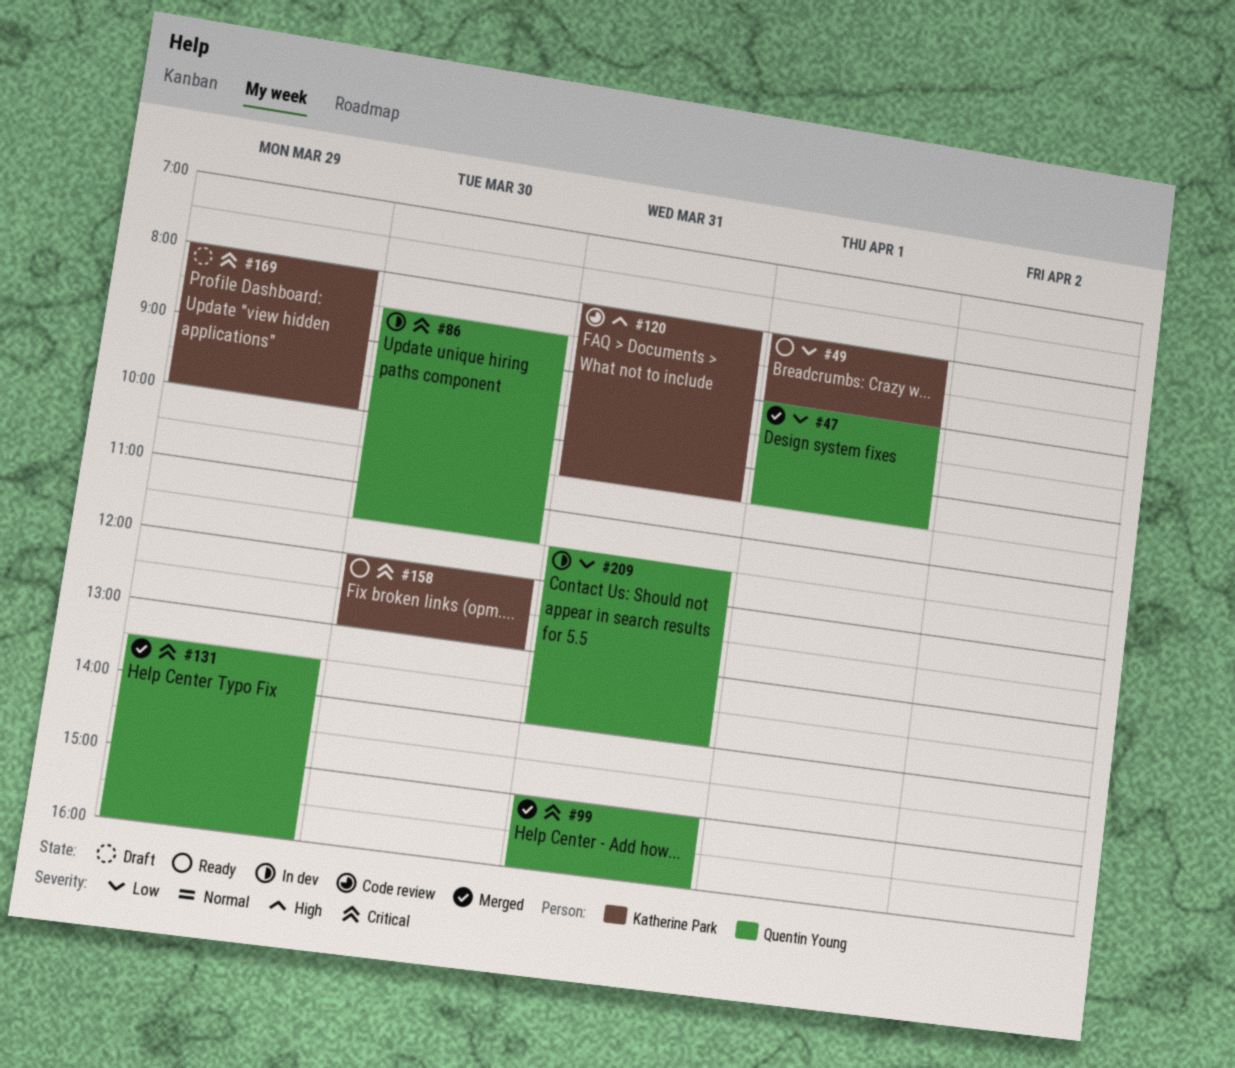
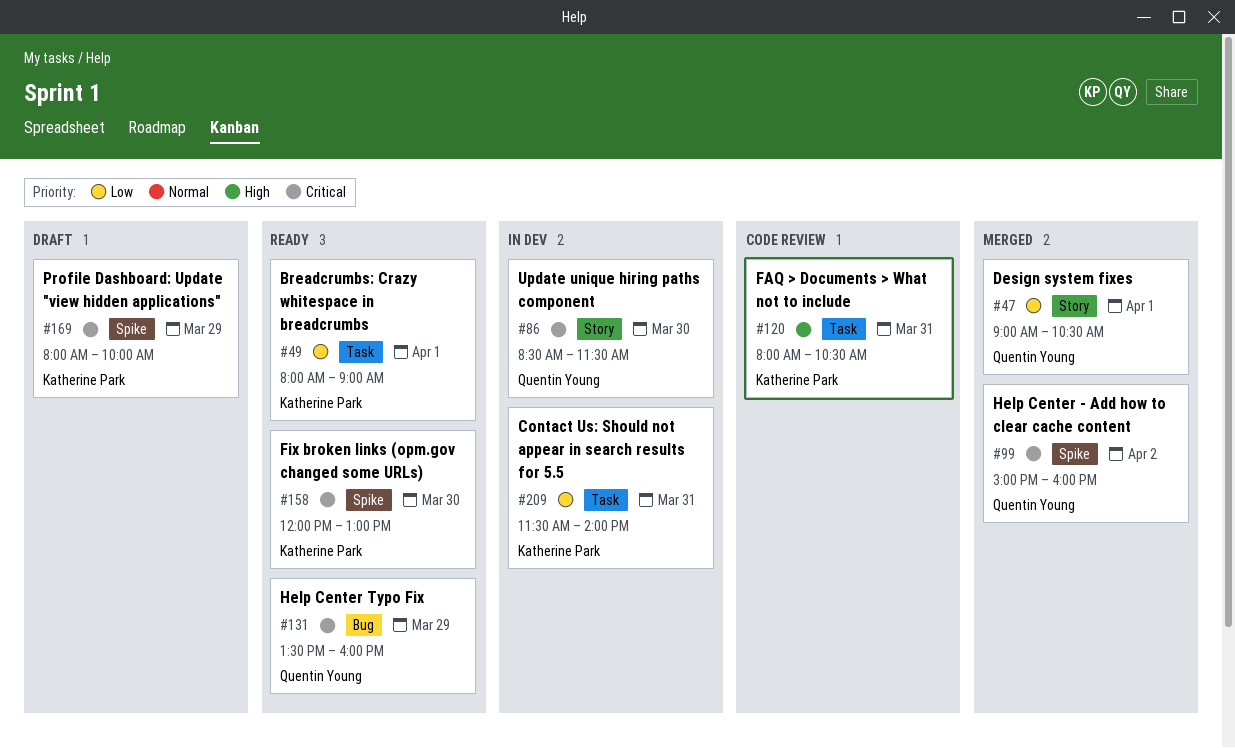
#99, day: Mar 31 -> Apr 2
#131, status: Merged -> Ready
#209, owner: Quentin Young -> Katherine Park

